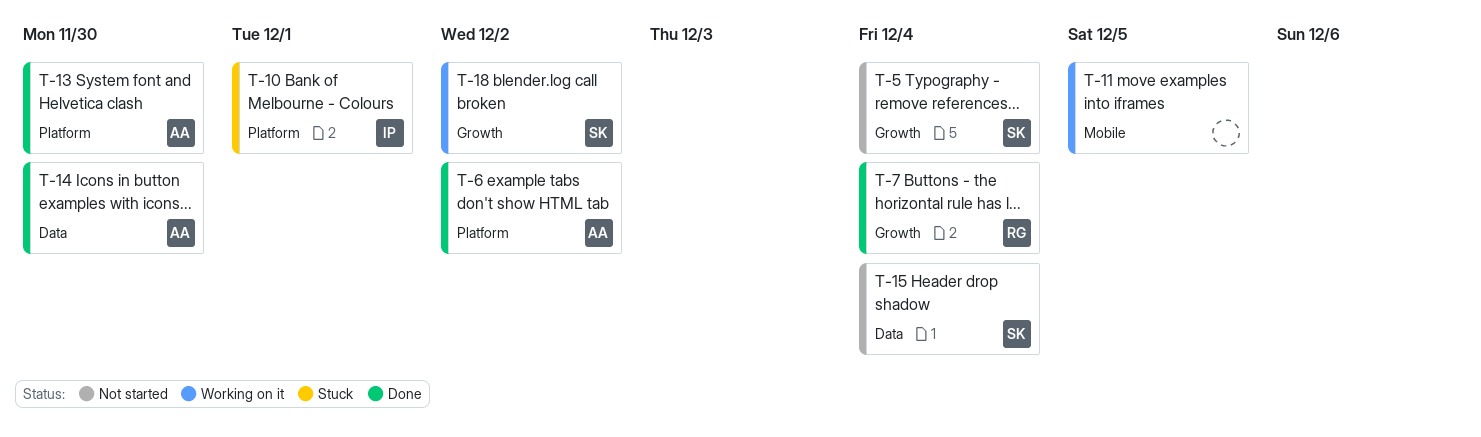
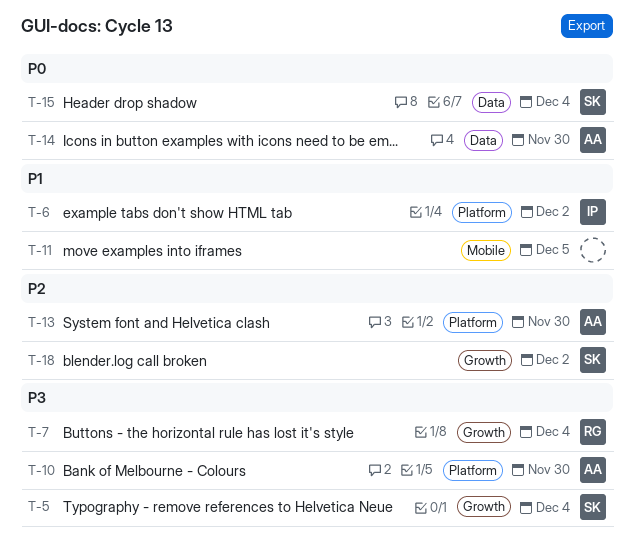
T-6, owner: AA -> IP
T-10, owner: IP -> AA
T-10, due: Dec 1 -> Nov 30

